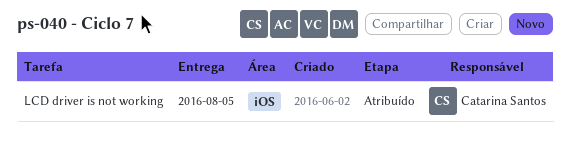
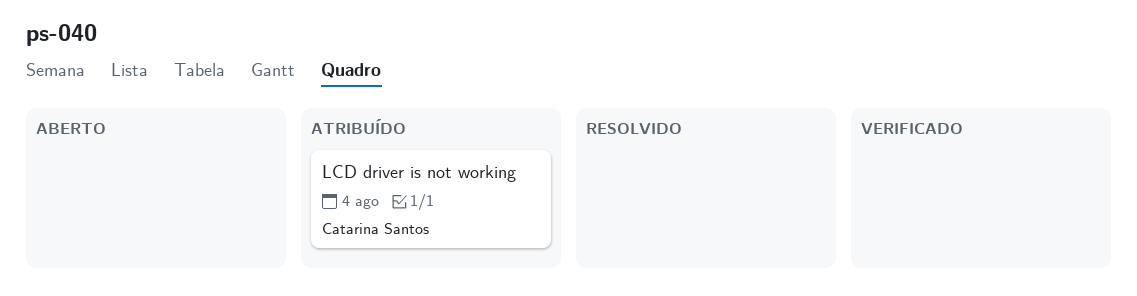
LCD driver is not working, due: Aug 5 -> Aug 4

